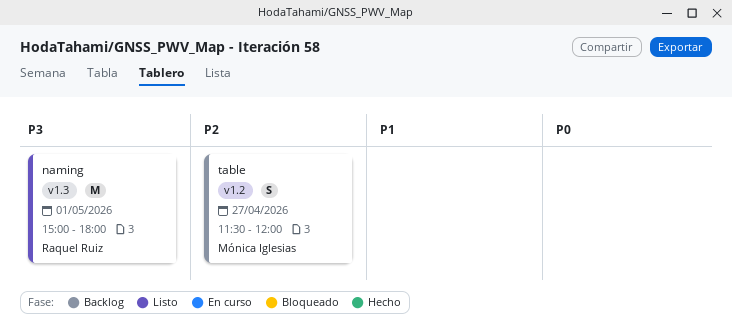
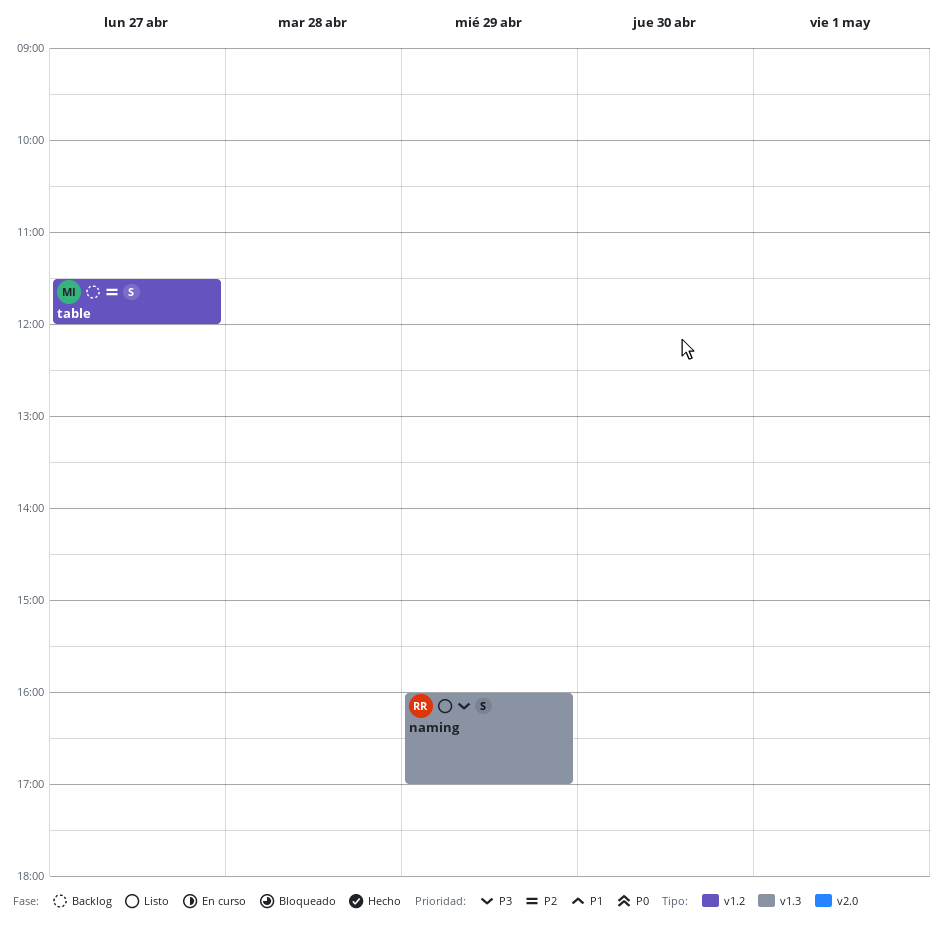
naming, estimate: M -> S
naming, day: May 1 -> Apr 29
naming, begins: 15:00 -> 16:00
naming, ends: 18:00 -> 17:00

